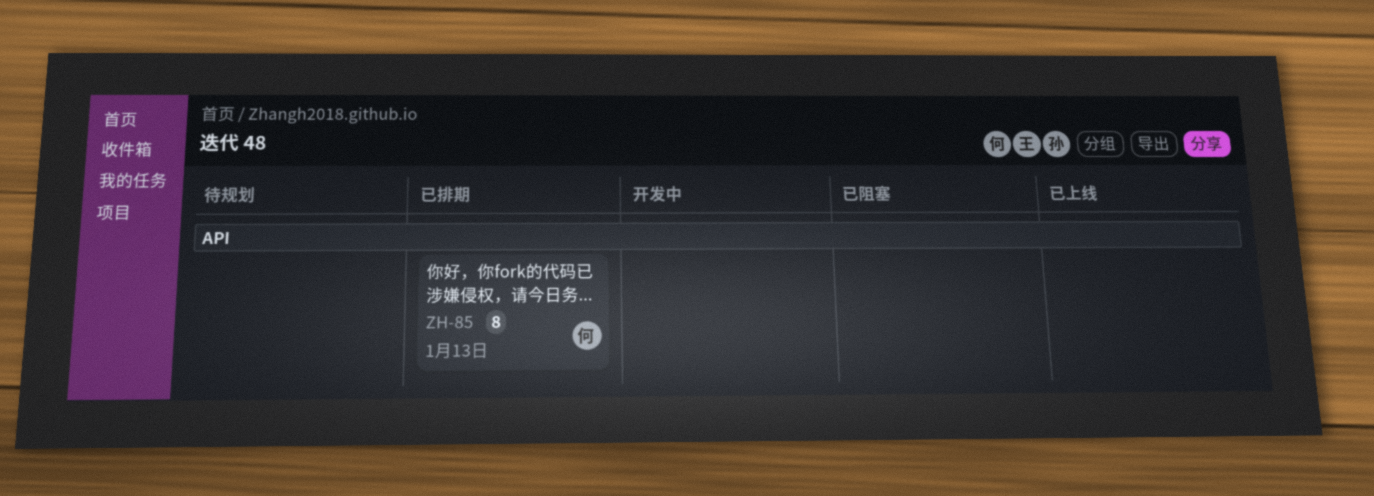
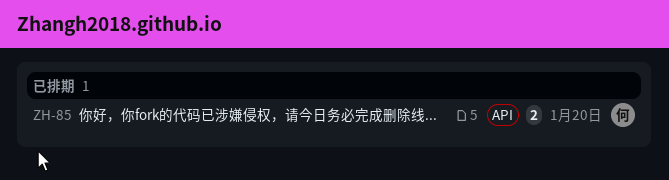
ZH-85, estimate: 8 -> 2
ZH-85, due: Jan 13 -> Jan 20

